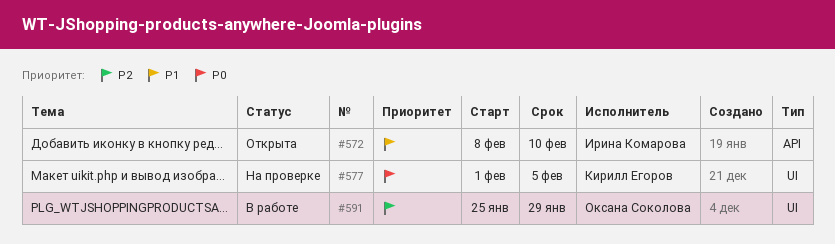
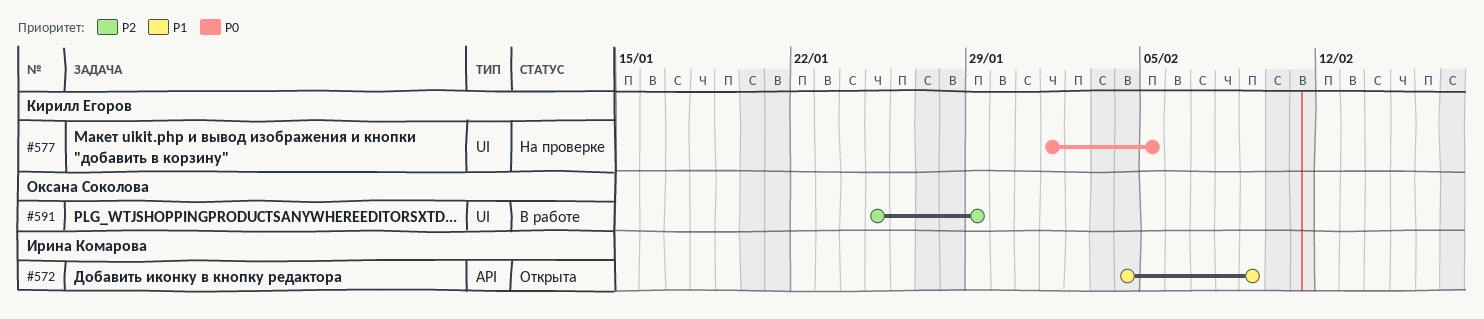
#572, start: Feb 8 -> Feb 4
#572, due: Feb 10 -> Feb 9

